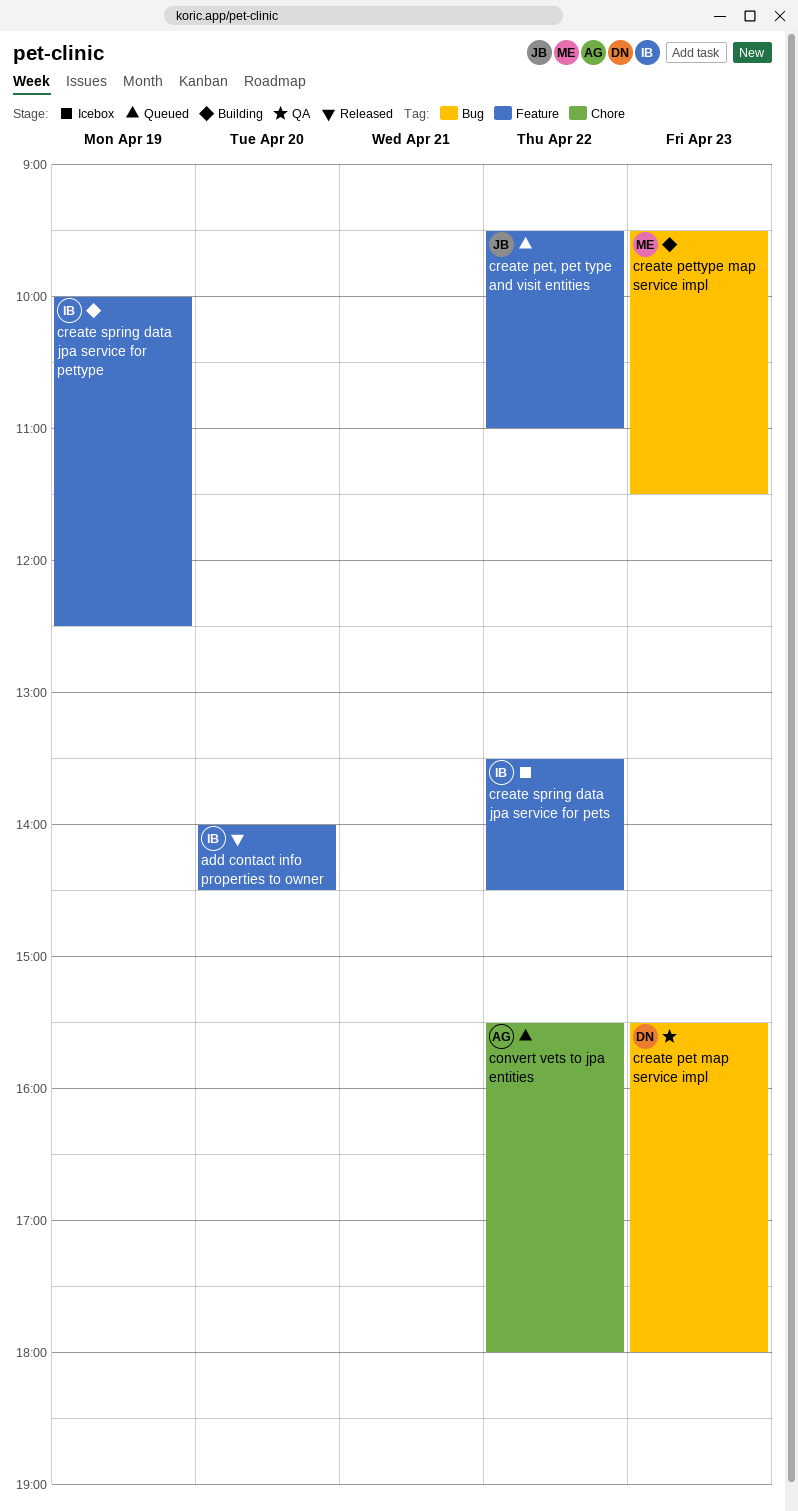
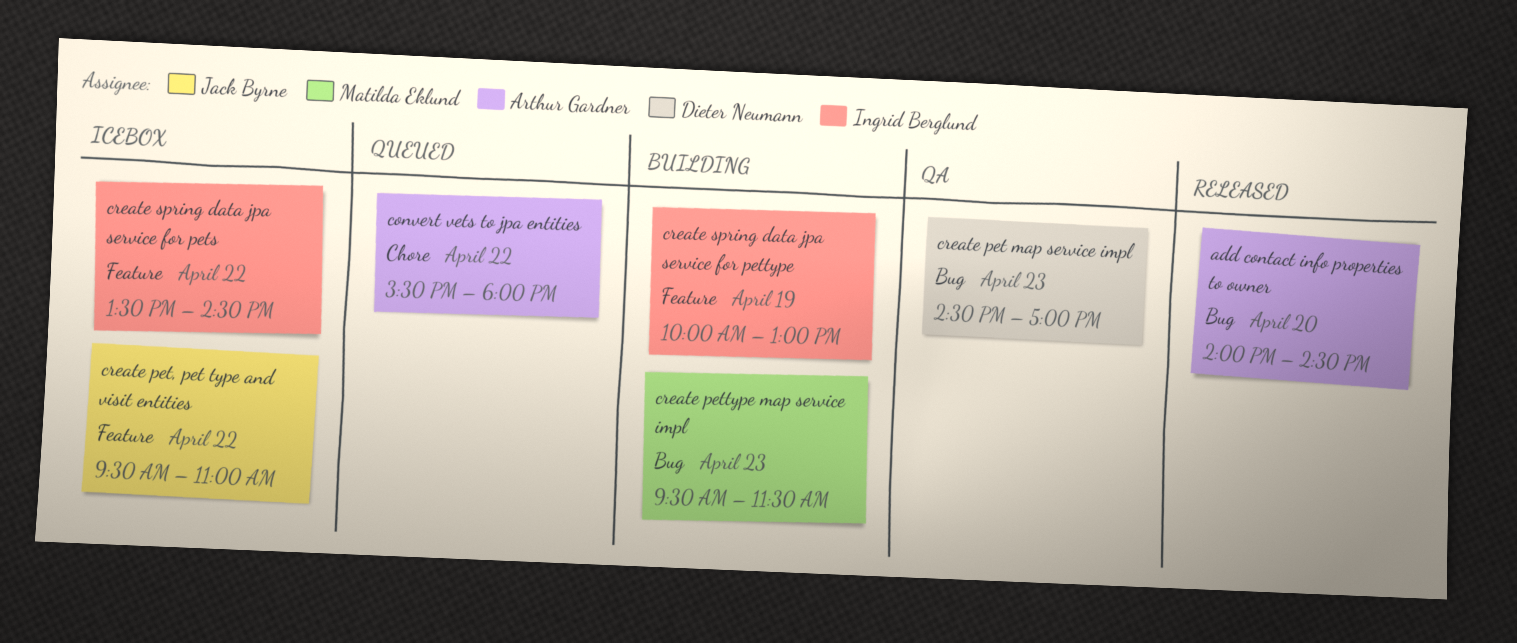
add contact info properties to owner, owner: Ingrid Berglund -> Arthur Gardner
add contact info properties to owner, label: Feature -> Bug
create pet map service impl, begins: 15:30 -> 14:30
create pet map service impl, ends: 18:00 -> 17:00
create pet, pet type and visit entities, status: Queued -> Icebox
create spring data jpa service for pettype, ends: 12:30 -> 13:00

